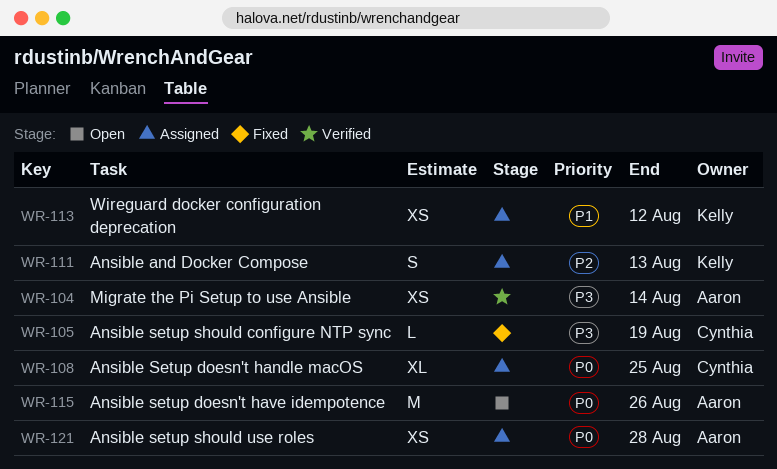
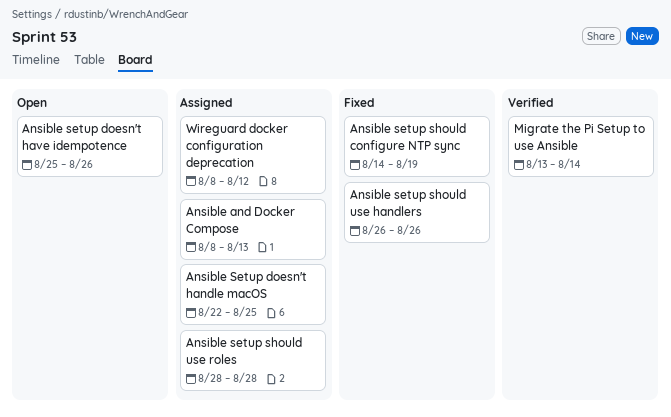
Ansible setup should use handlers: none -> present

